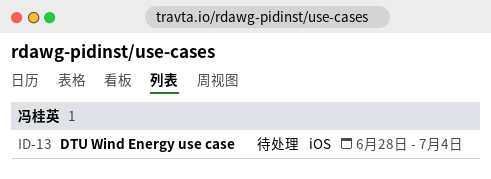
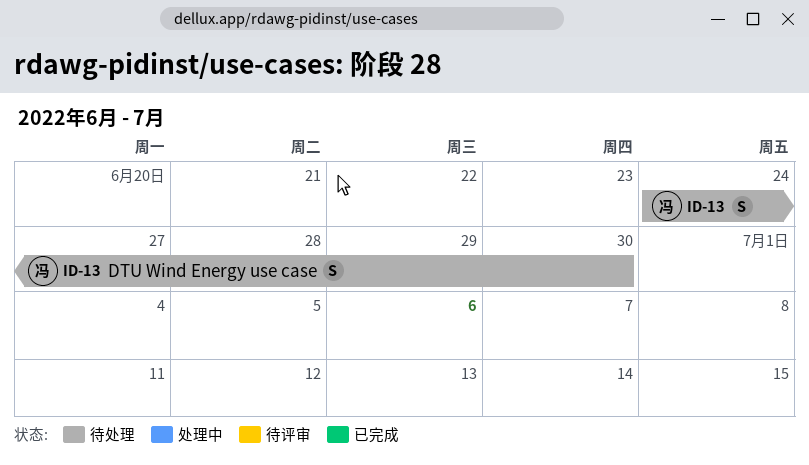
ID-13, start: Jun 28 -> Jun 24
ID-13, due: Jul 4 -> Jun 30

